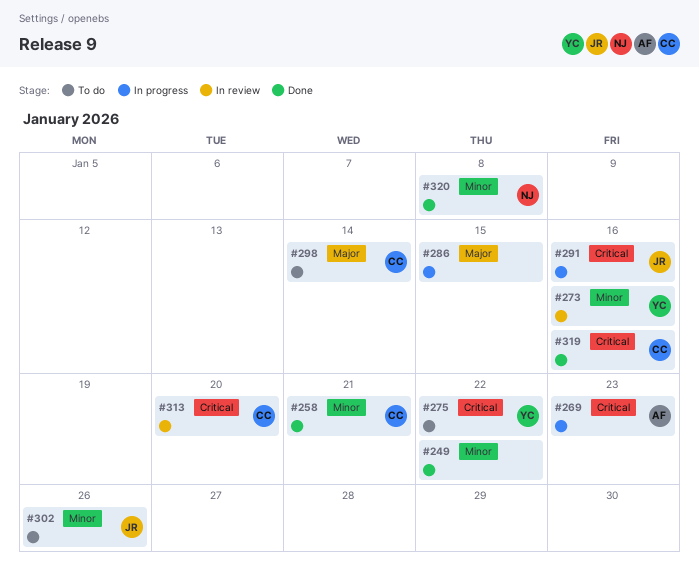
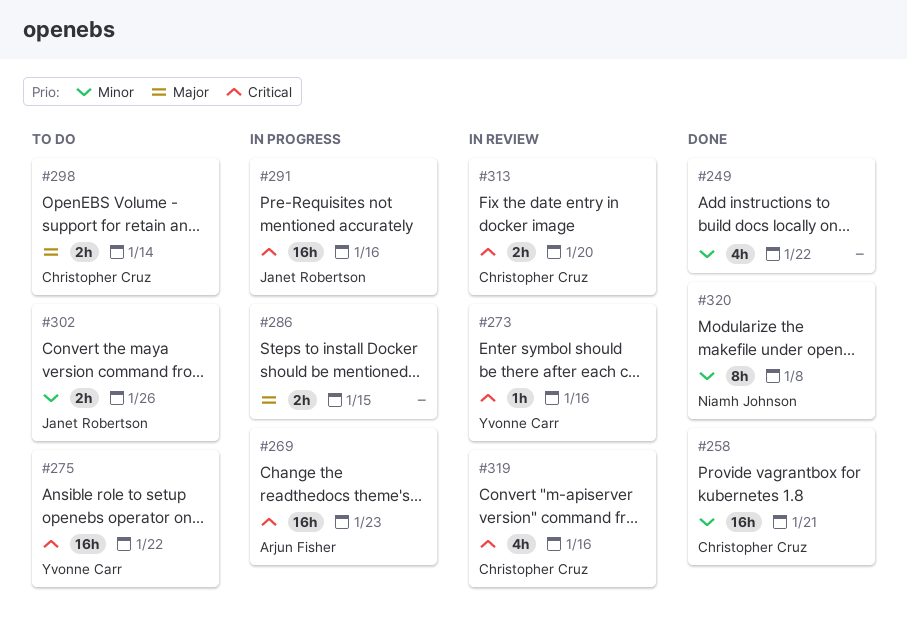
#273, priority: Minor -> Critical
#319, status: Done -> In review

